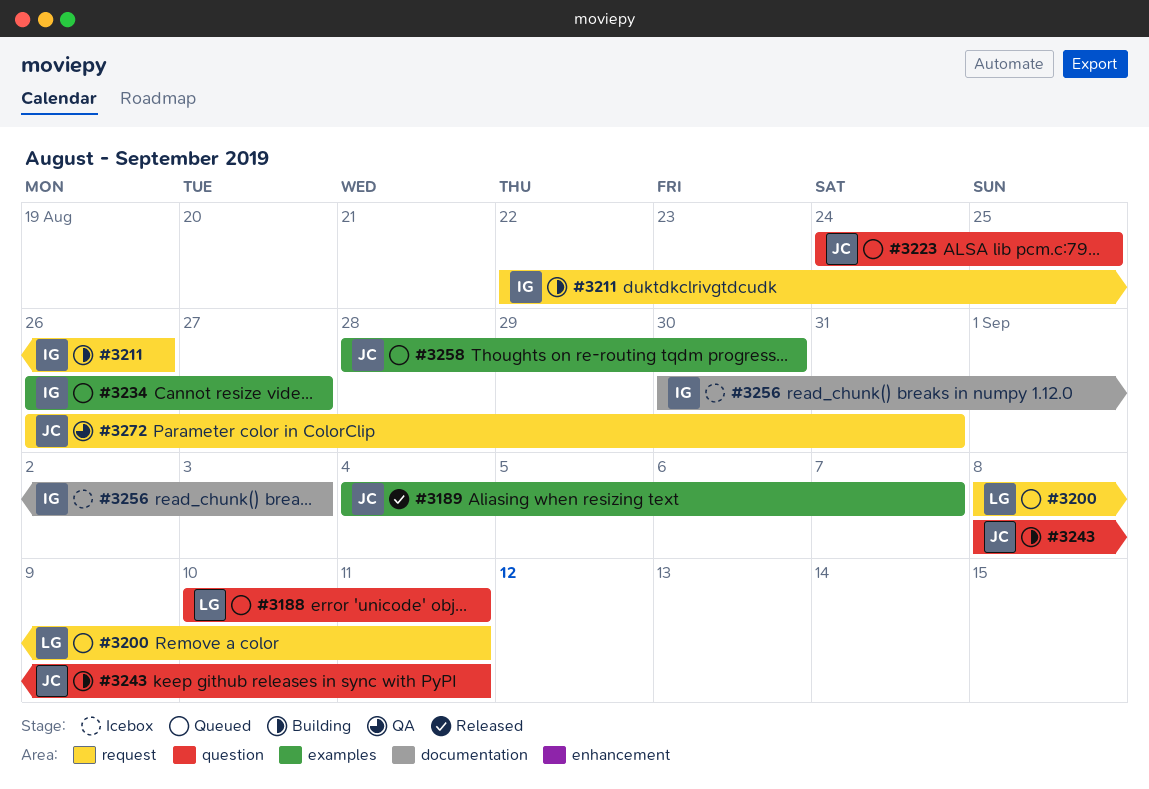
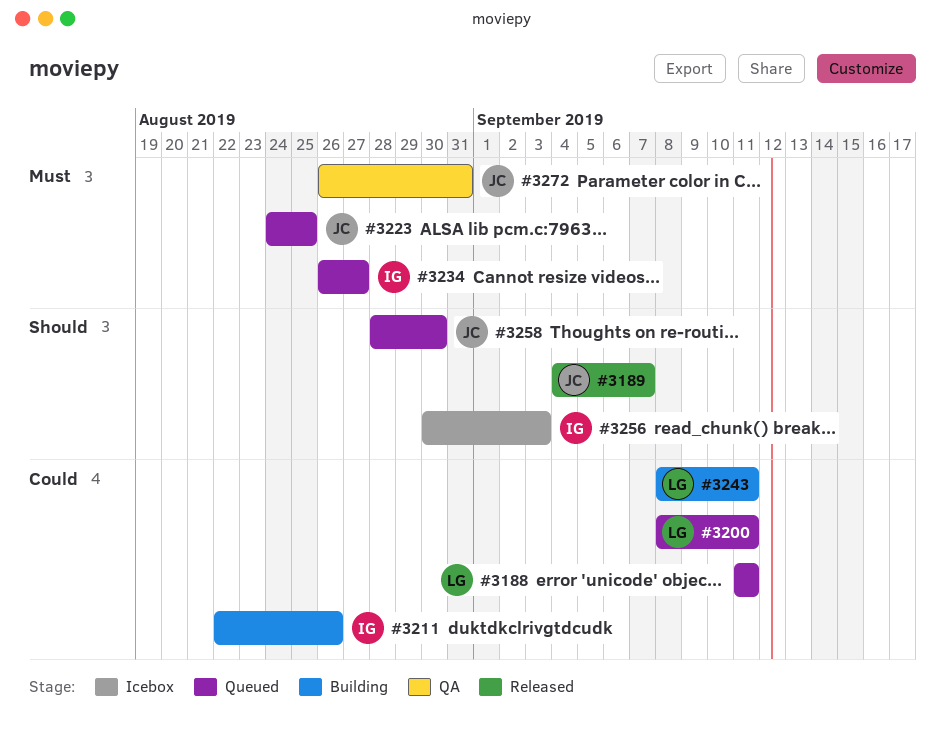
#3188, start: Sep 10 -> Sep 11
#3243, owner: JC -> LG

